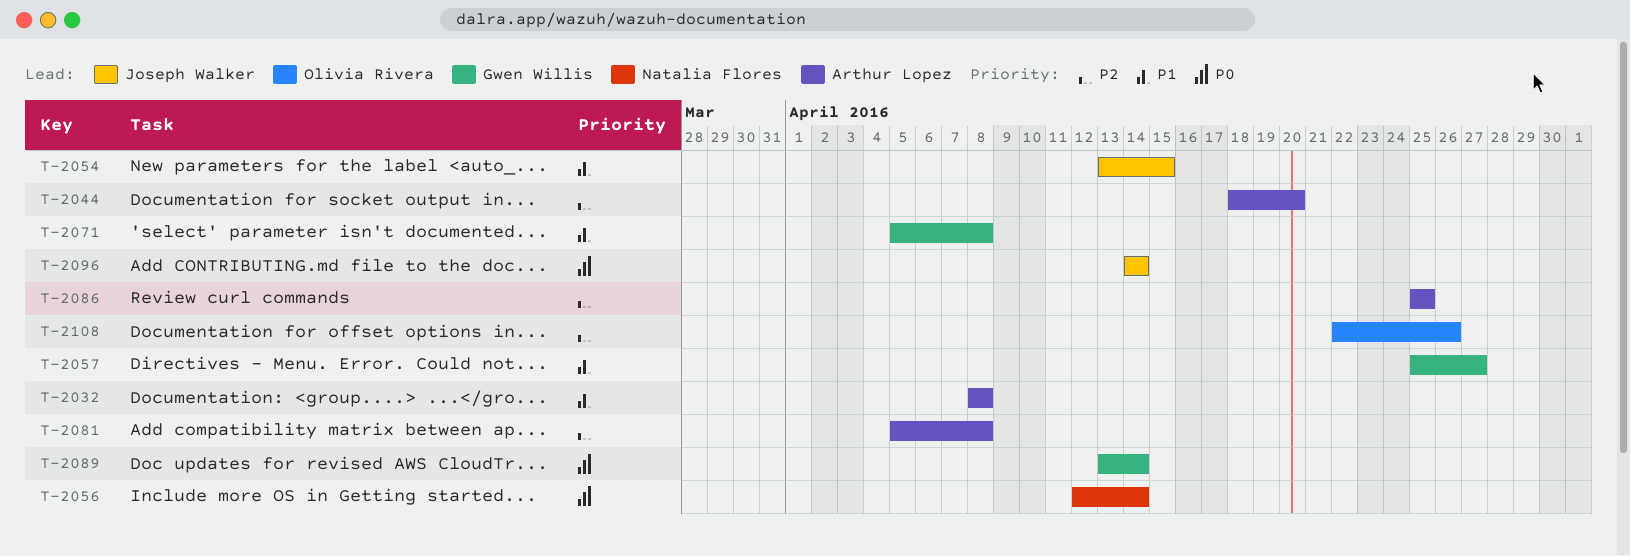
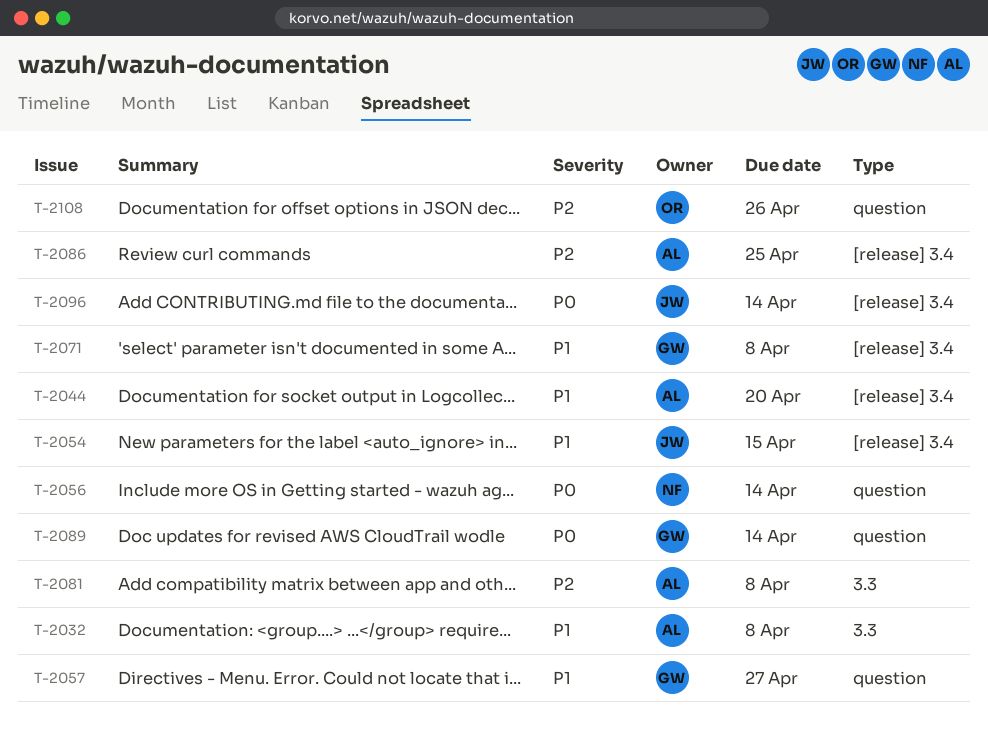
T-2044, priority: P2 -> P1

